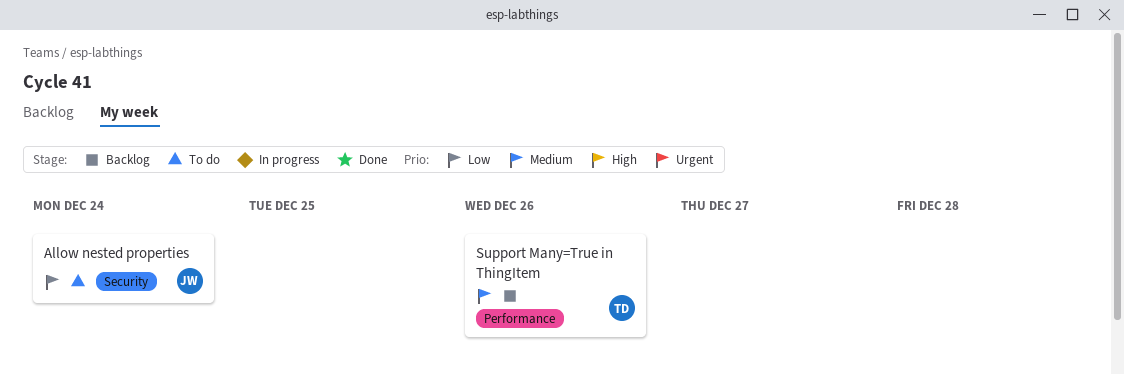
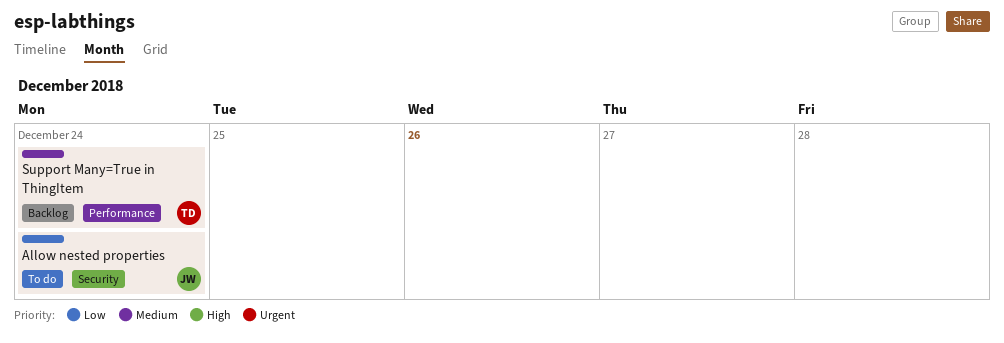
Support Many=True in ThingItem, due: Dec 26 -> Dec 24

